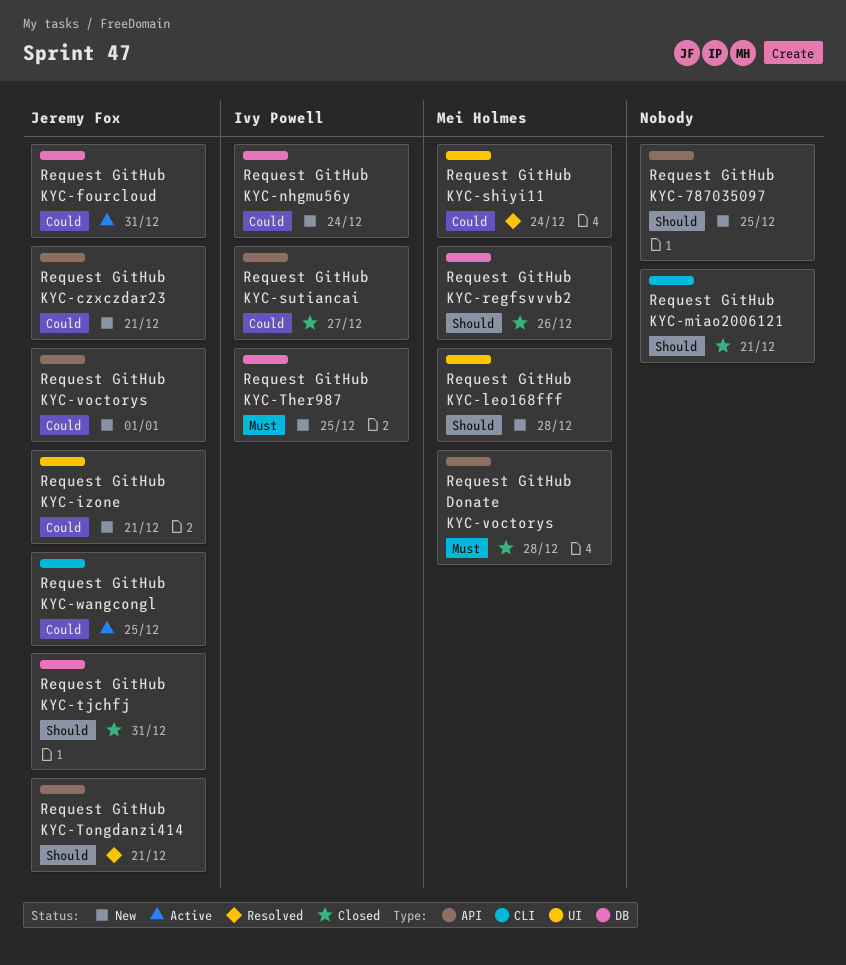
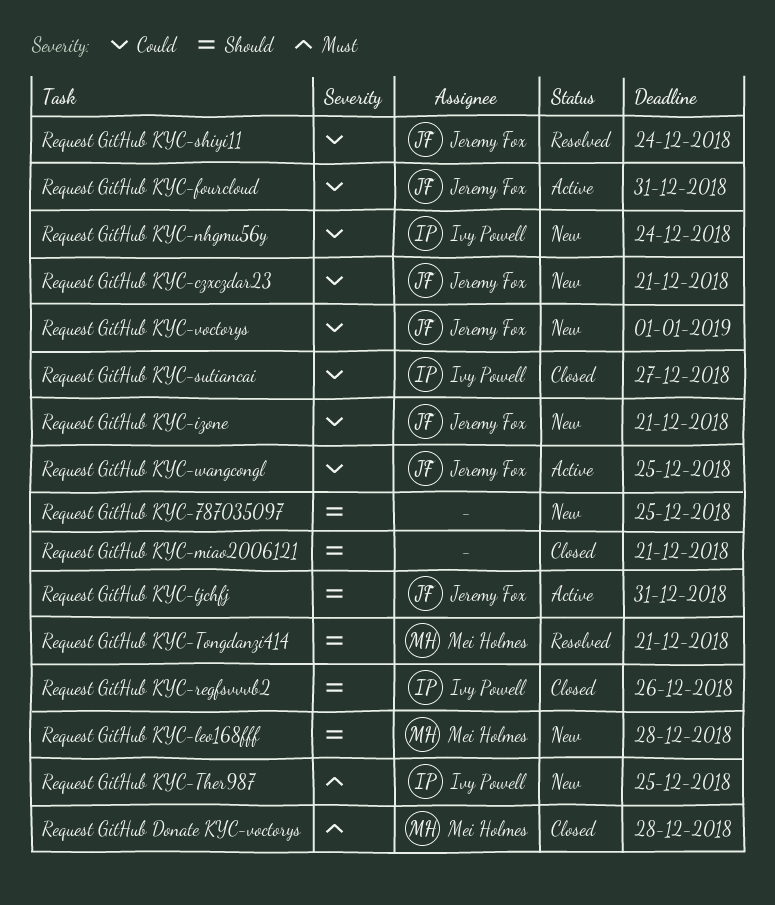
Request GitHub KYC-regfsvvvb2, owner: Mei Holmes -> Ivy Powell
Request GitHub KYC-shiyi11, owner: Mei Holmes -> Jeremy Fox
Request GitHub KYC-tjchfj, status: Closed -> Active
Request GitHub KYC-Tongdanzi414, owner: Jeremy Fox -> Mei Holmes

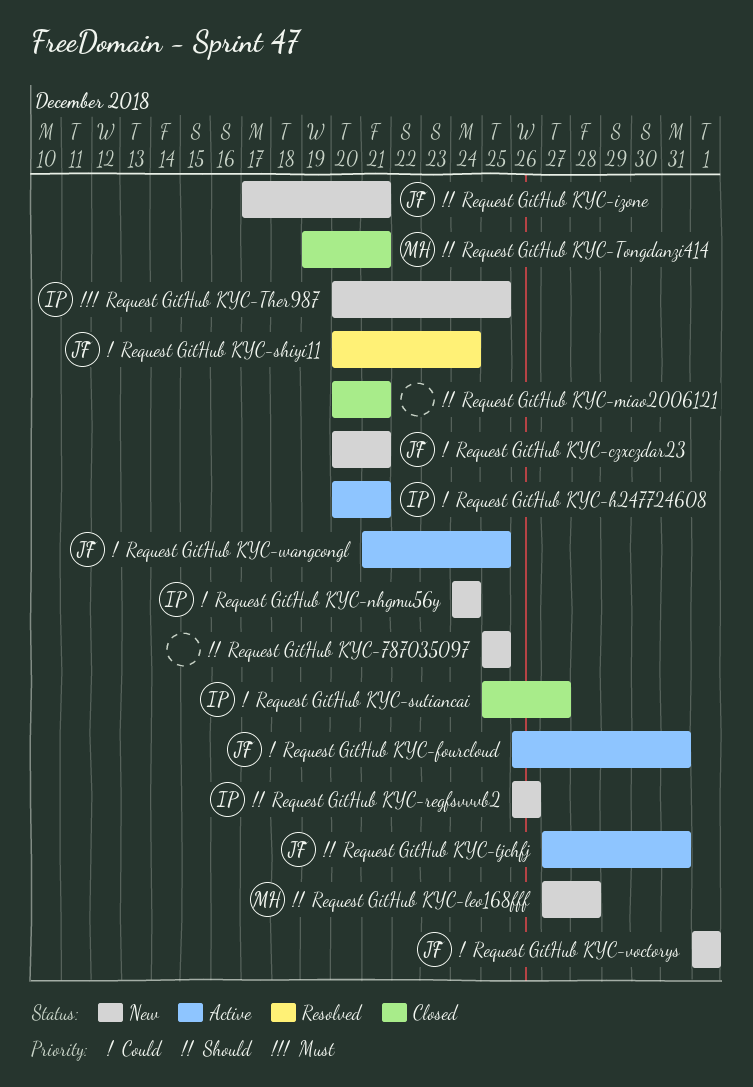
Request GitHub Donate KYC-voctorys: present -> none
Request GitHub KYC-h247724608: none -> present
Request GitHub KYC-izone, priority: Could -> Should
Request GitHub KYC-regfsvvvb2, status: Closed -> New
Request GitHub KYC-Tongdanzi414, status: Resolved -> Closed

